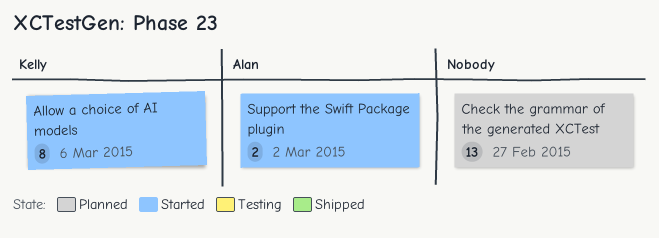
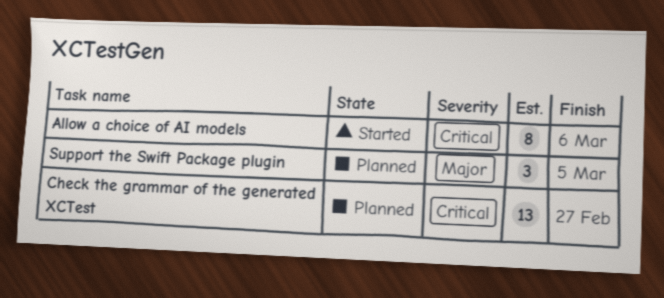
Support the Swift Package plugin, status: Started -> Planned
Support the Swift Package plugin, estimate: 2 -> 3
Support the Swift Package plugin, due: Mar 2 -> Mar 5

